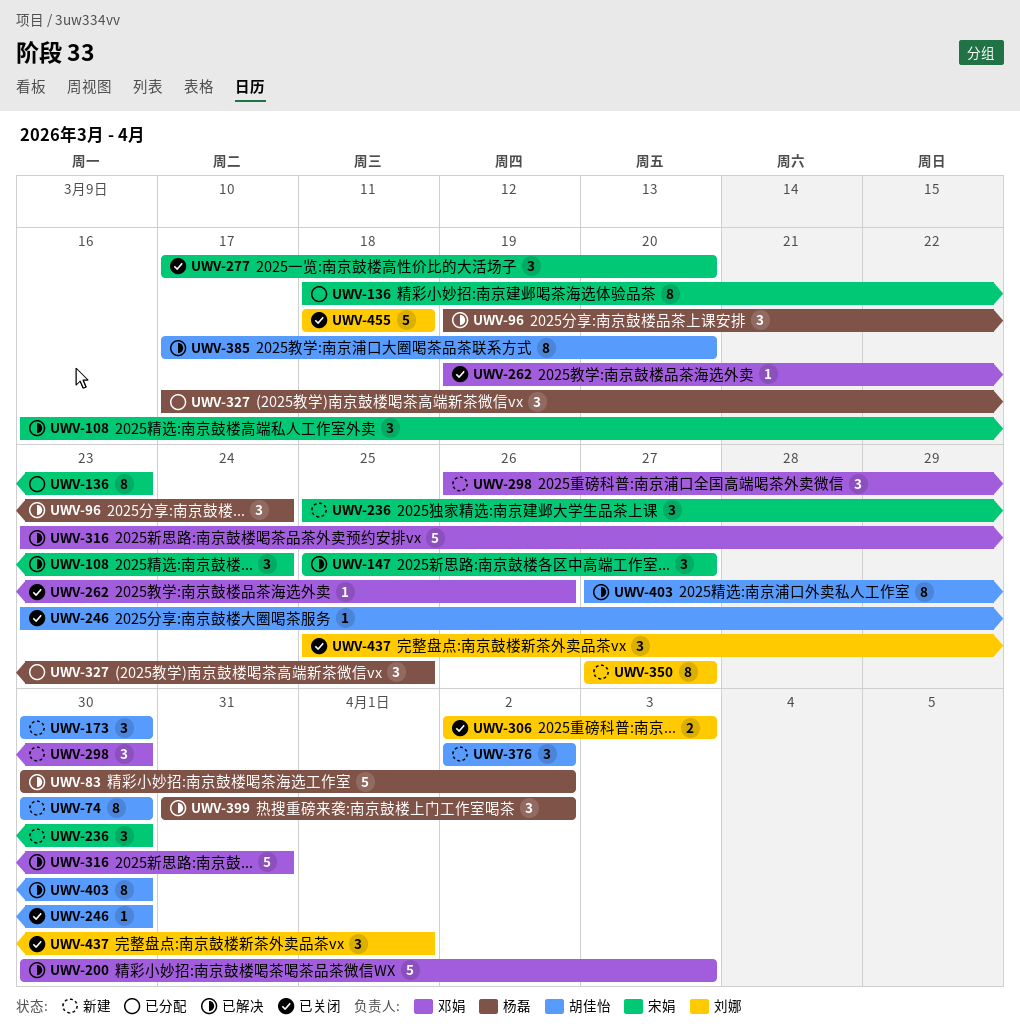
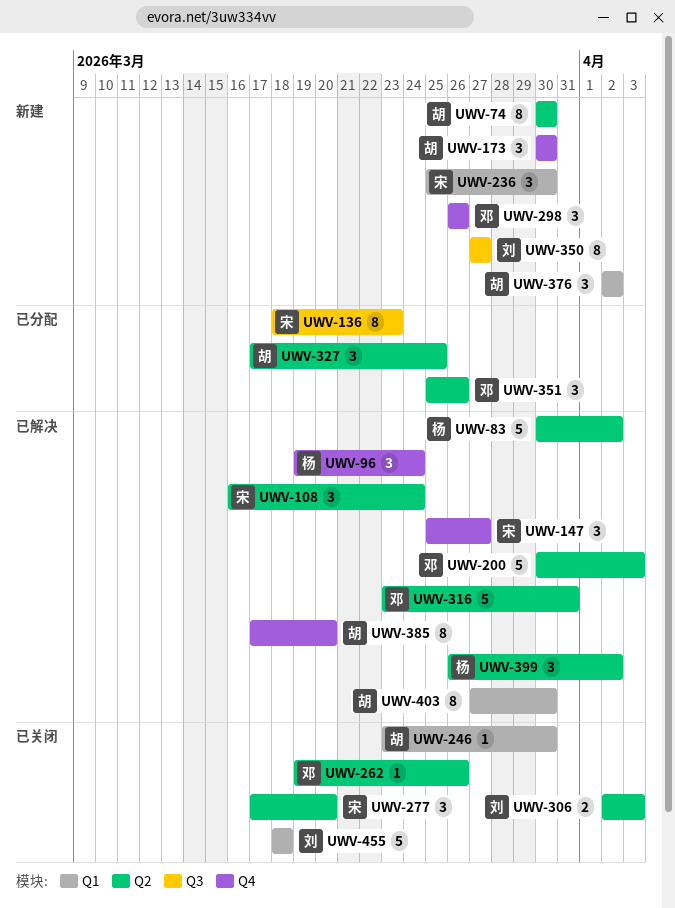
UWV-298, due: Mar 30 -> Mar 26
UWV-327, owner: 杨磊 -> 胡佳怡
UWV-351: none -> present
UWV-399, start: Mar 31 -> Mar 26
UWV-437: present -> none

